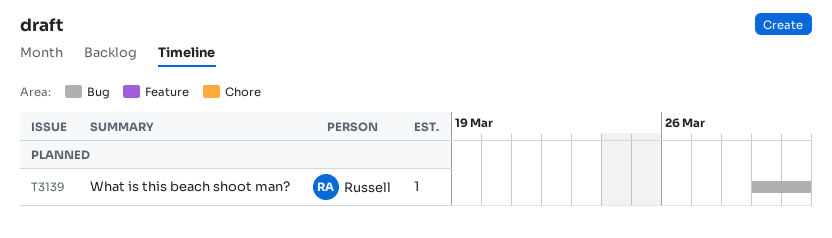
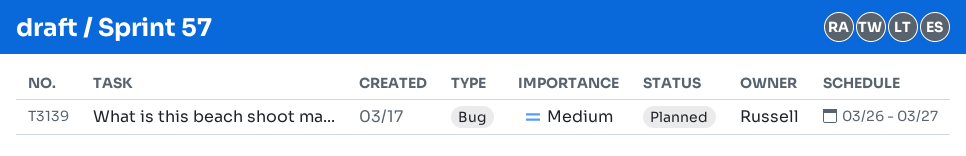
T3139, start: Mar 29 -> Mar 26
T3139, due: Mar 30 -> Mar 27

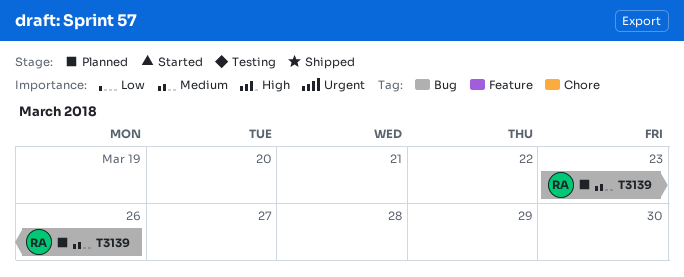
T3139, start: Mar 26 -> Mar 23
T3139, due: Mar 27 -> Mar 26

